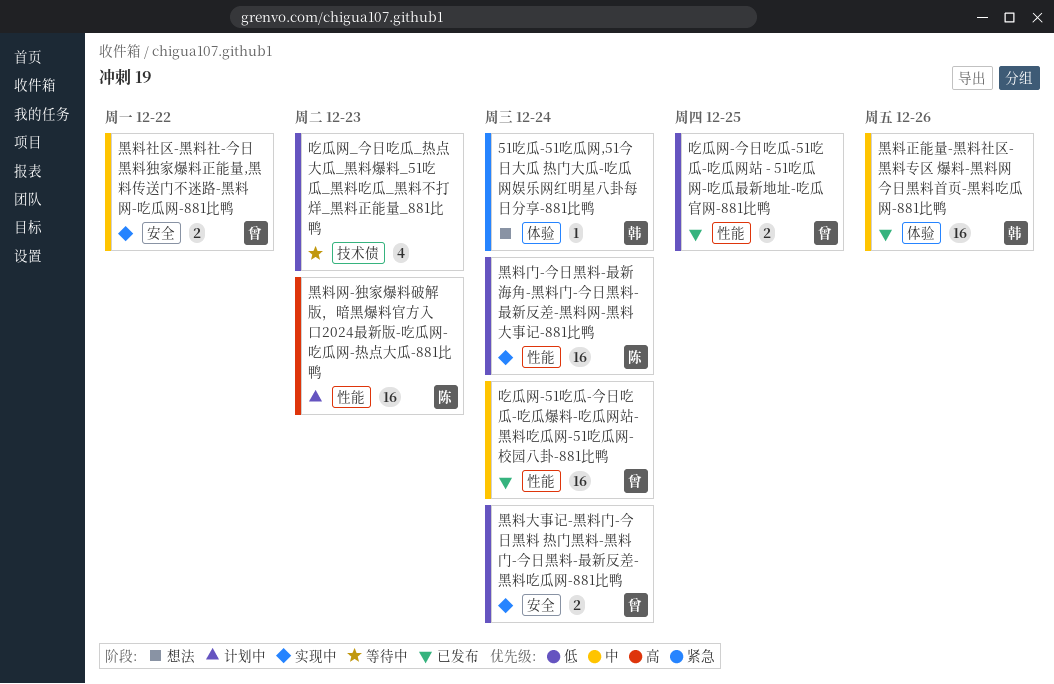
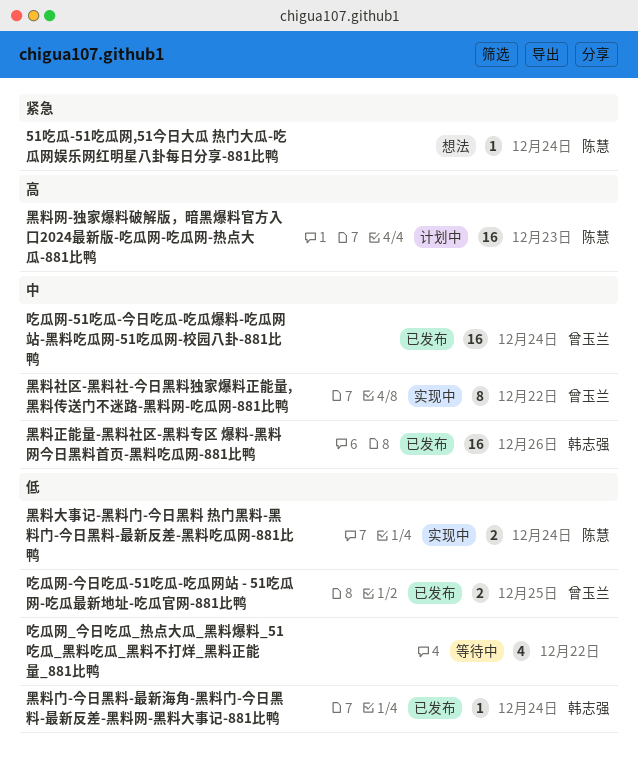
51吃瓜-51吃瓜网,51今日大瓜 热门大瓜-吃瓜网娱乐网红明星八卦每日分享-881比鸭, owner: 韩志强 -> 陈慧
吃瓜网_今日吃瓜_热点大瓜_黑料爆料_51吃瓜_黑料吃瓜_黑料不打烊_黑料正能量_881比鸭, due: Dec 23 -> Dec 22
黑料大事记-黑料门-今日黑料 热门黑料-黑料门-今日黑料-最新反差-黑料吃瓜网-881比鸭, owner: 曾玉兰 -> 陈慧
黑料社区-黑料社-今日黑料独家爆料正能量,黑料传送门不迷路-黑料网-吃瓜网-881比鸭, estimate: 2 -> 8
黑料门-今日黑料-最新海角-黑料门-今日黑料-最新反差-黑料网-黑料大事记-881比鸭, status: 实现中 -> 已发布
黑料门-今日黑料-最新海角-黑料门-今日黑料-最新反差-黑料网-黑料大事记-881比鸭, owner: 陈慧 -> 韩志强
黑料门-今日黑料-最新海角-黑料门-今日黑料-最新反差-黑料网-黑料大事记-881比鸭, estimate: 16 -> 1

